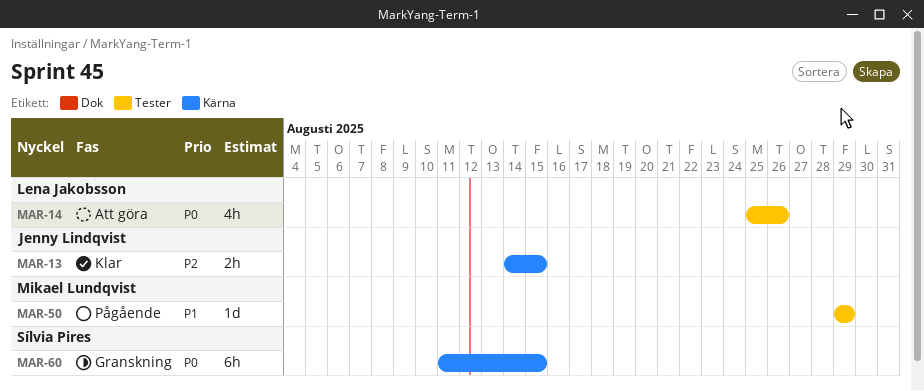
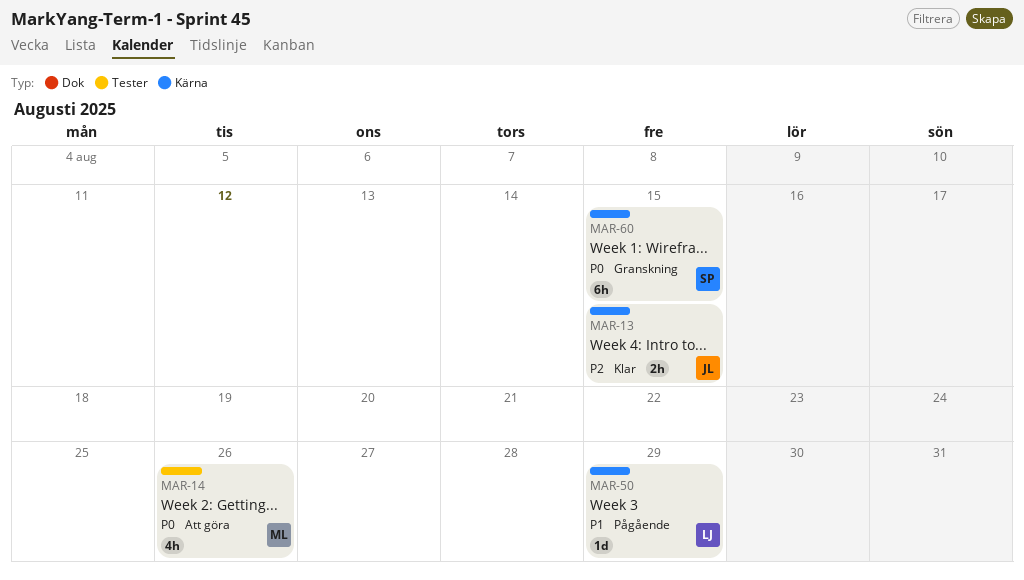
MAR-14, owner: Lena Jakobsson -> Mikael Lundqvist
MAR-50, owner: Mikael Lundqvist -> Lena Jakobsson
MAR-50, label: Tester -> Kärna

